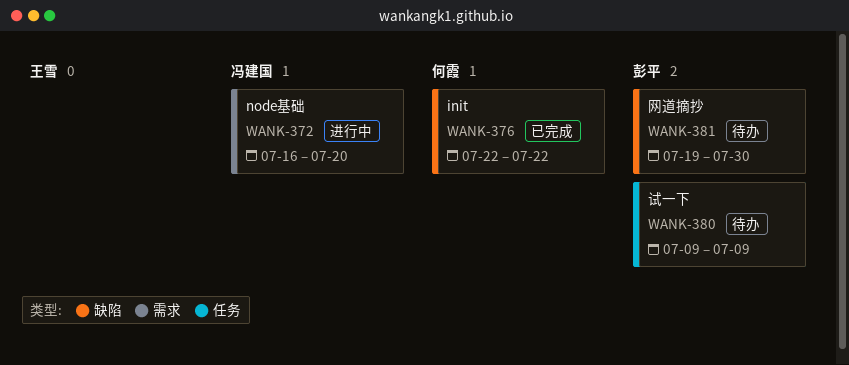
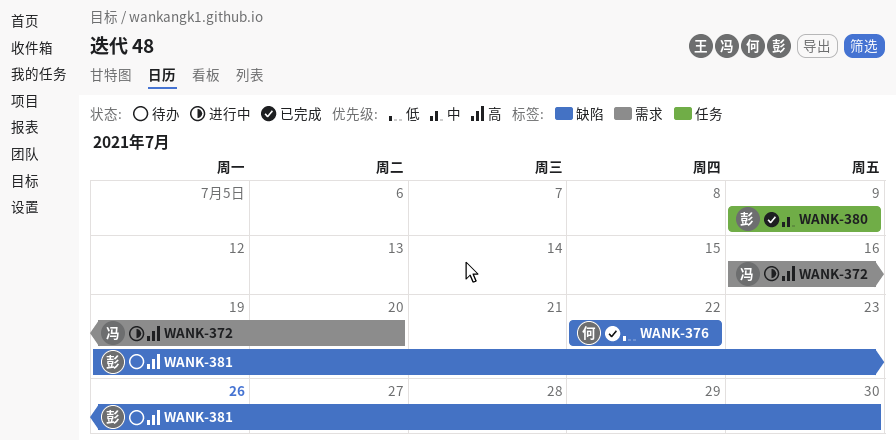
WANK-380, status: 待办 -> 已完成

